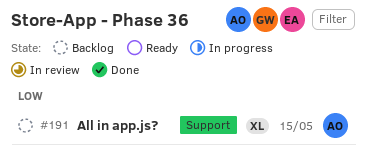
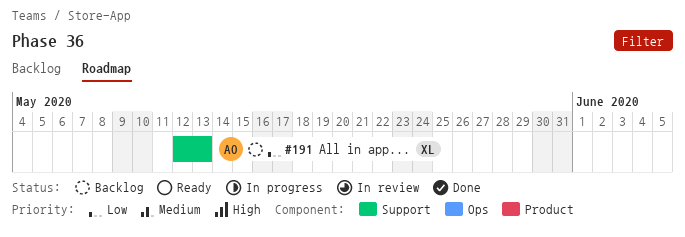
#191, due: May 15 -> May 13

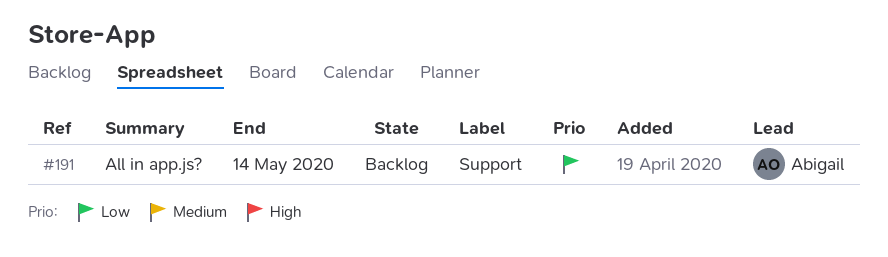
#191, due: May 13 -> May 14

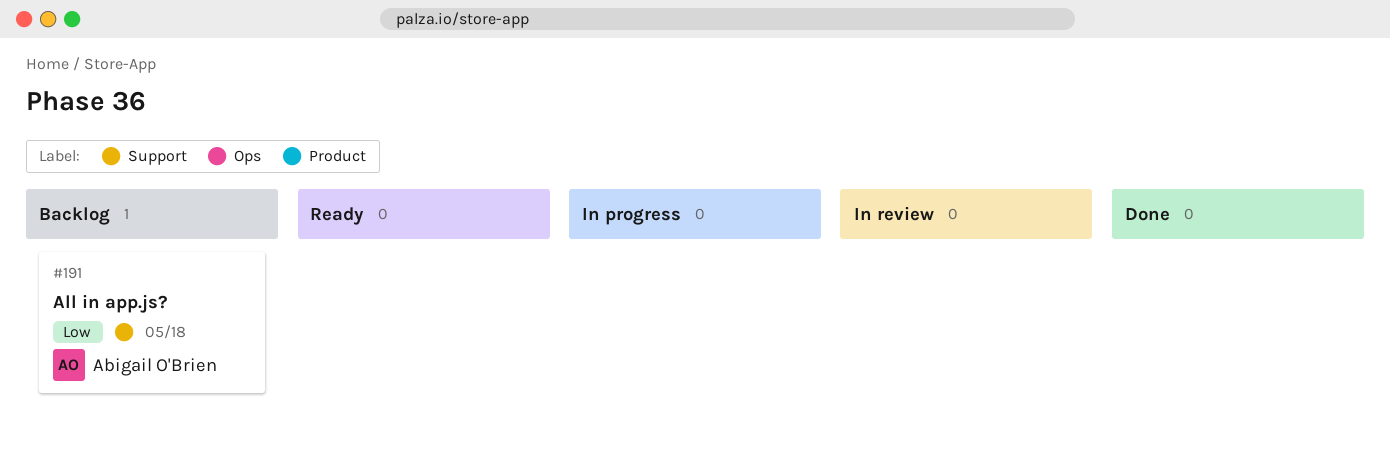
#191, due: May 14 -> May 18

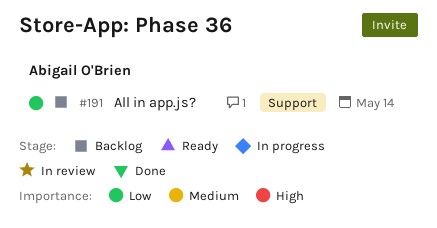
#191, due: May 18 -> May 14

